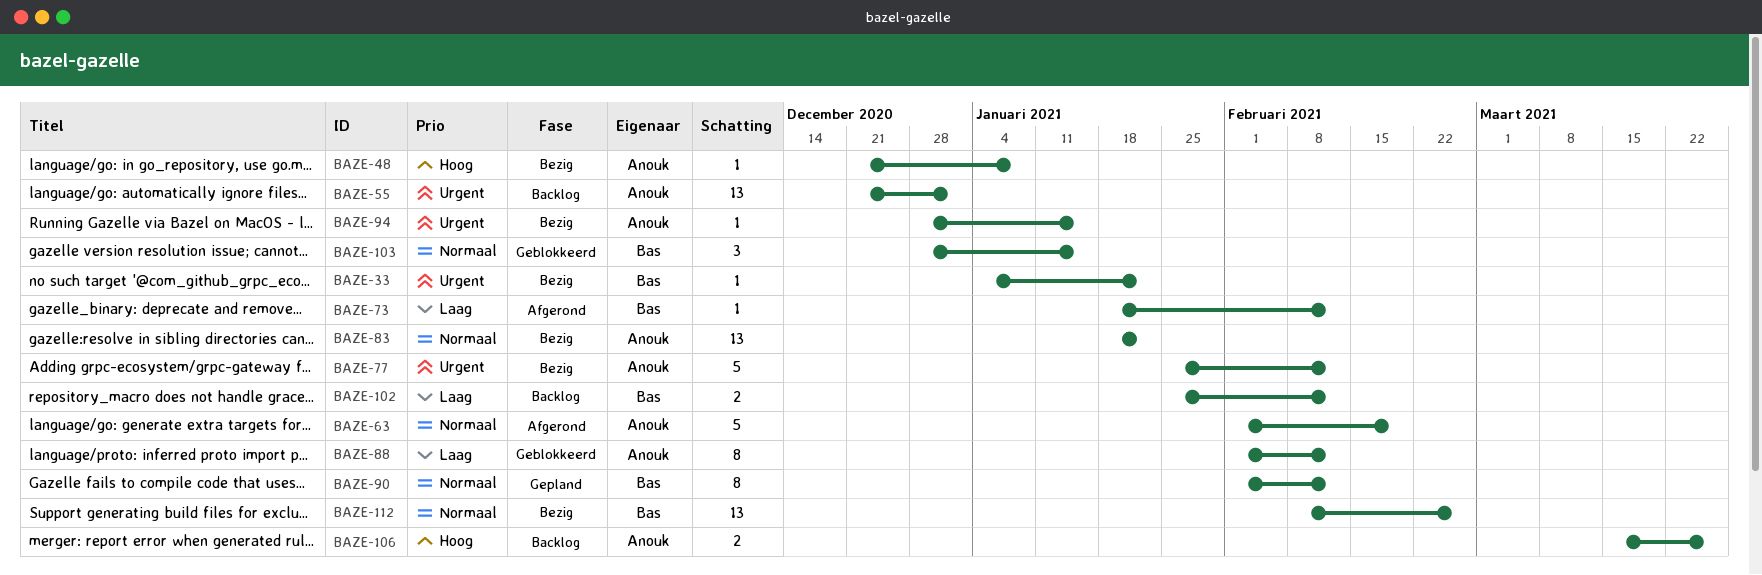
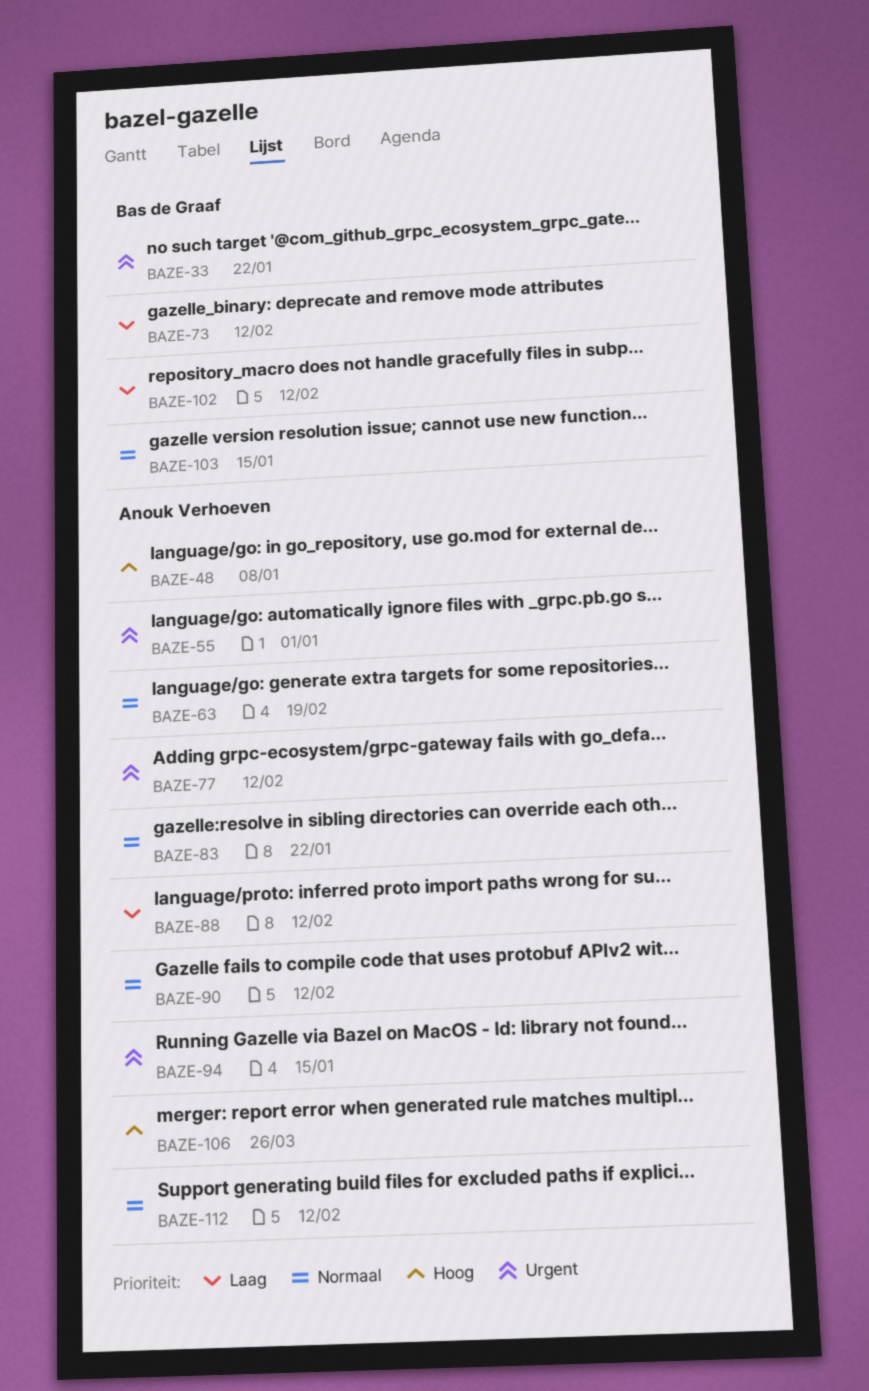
BAZE-90, owner: Bas de Graaf -> Anouk Verhoeven
BAZE-112, owner: Bas de Graaf -> Anouk Verhoeven
BAZE-112, due: Feb 26 -> Feb 12

